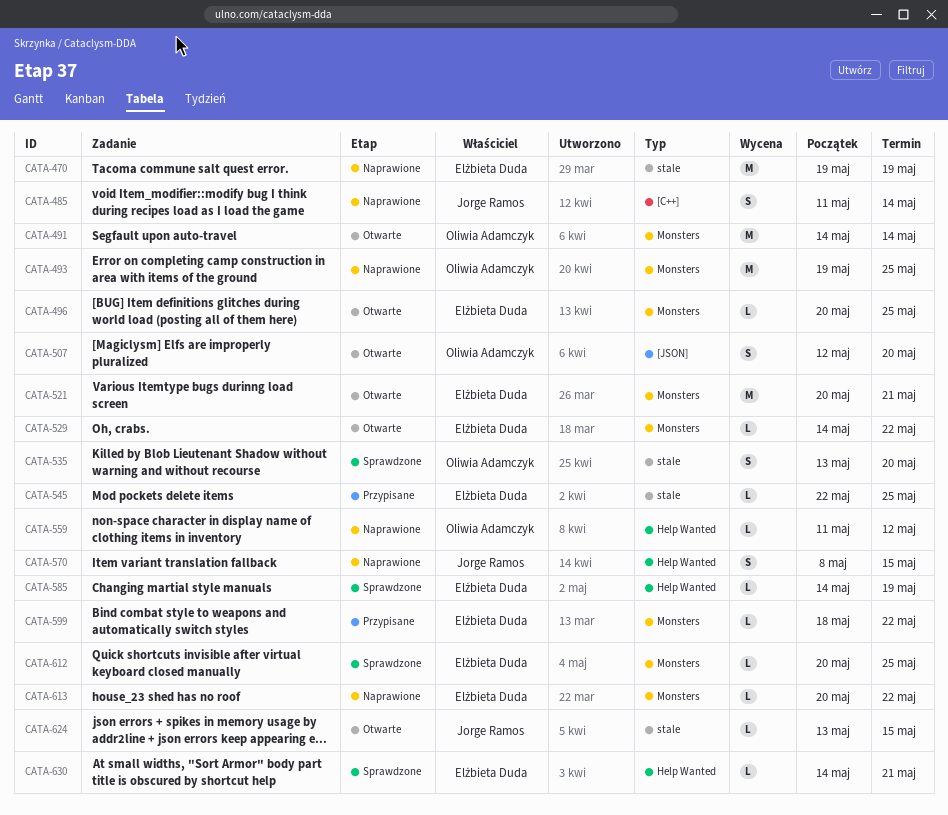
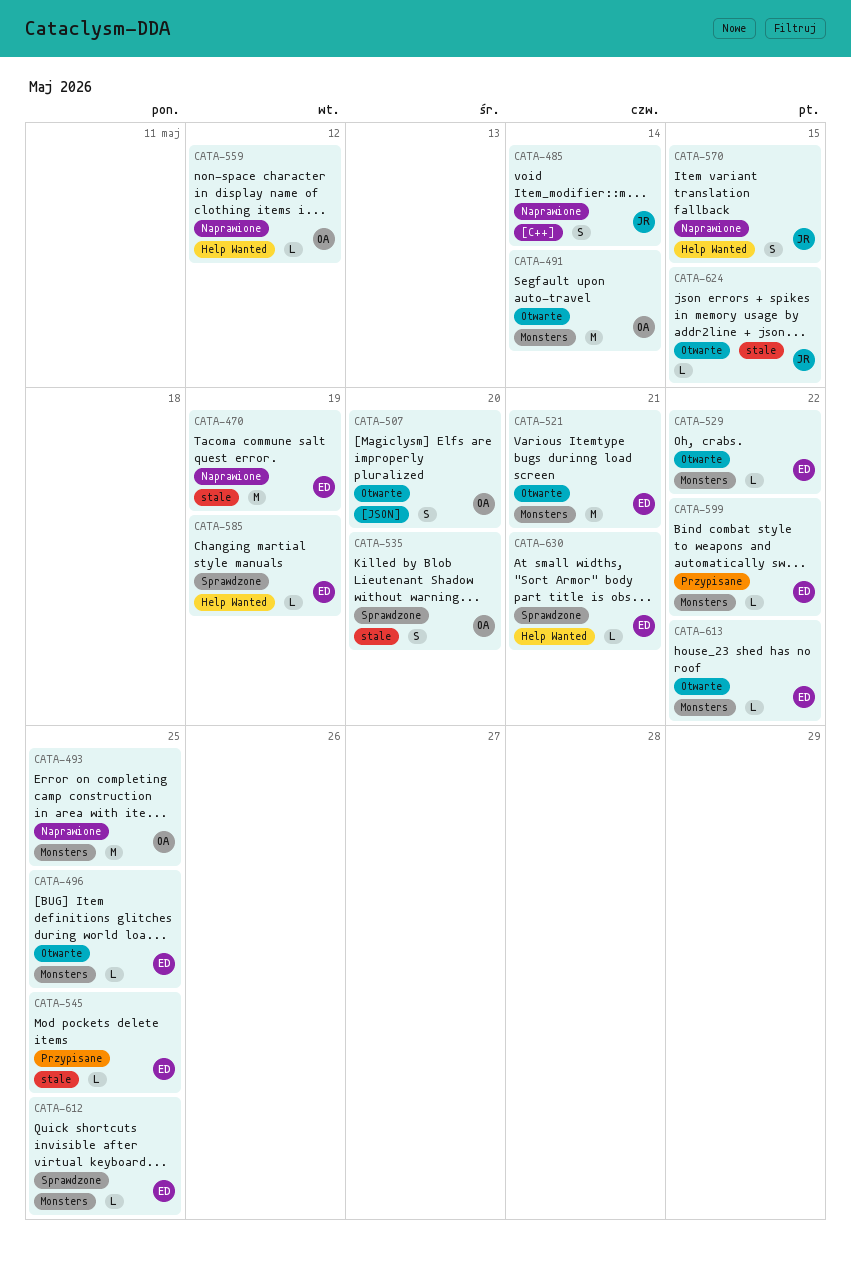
CATA-613, status: Naprawione -> Otwarte

